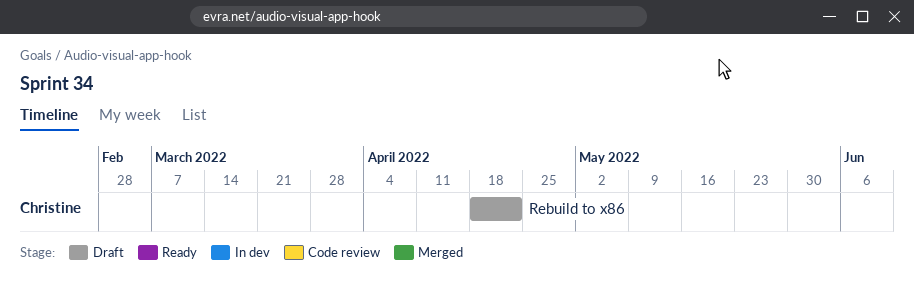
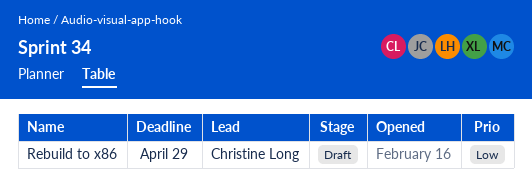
Rebuild to x86, due: Apr 22 -> Apr 29

